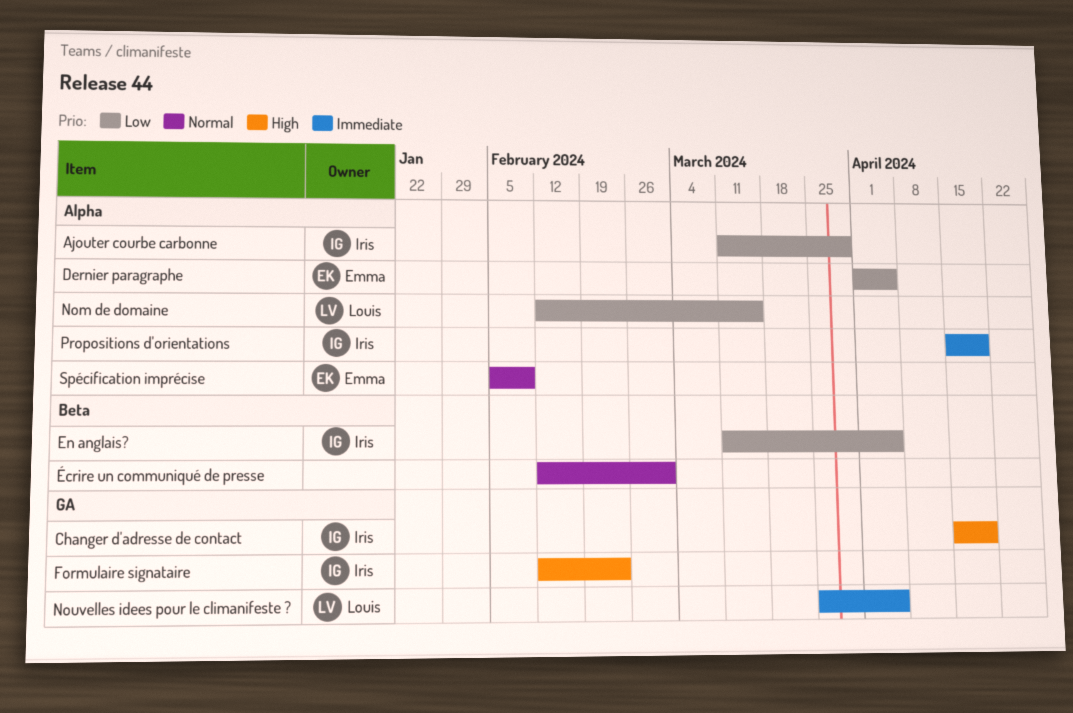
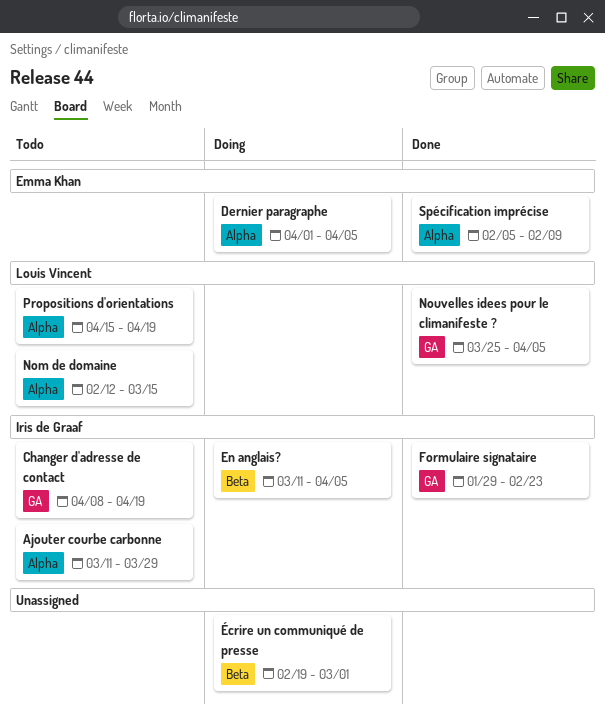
Changer d'adresse de contact, start: Apr 15 -> Apr 8
Formulaire signataire, start: Feb 12 -> Jan 29
Propositions d'orientations, owner: Iris de Graaf -> Louis Vincent
Écrire un communiqué de presse, start: Feb 12 -> Feb 19

